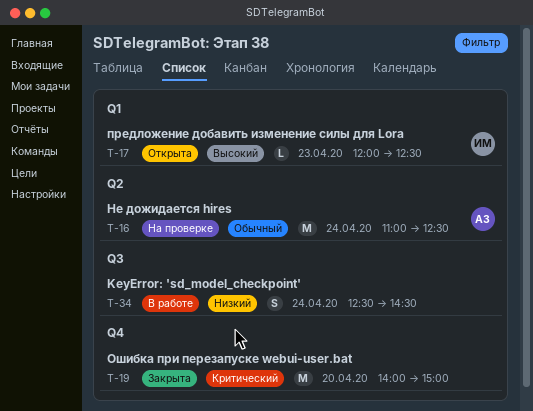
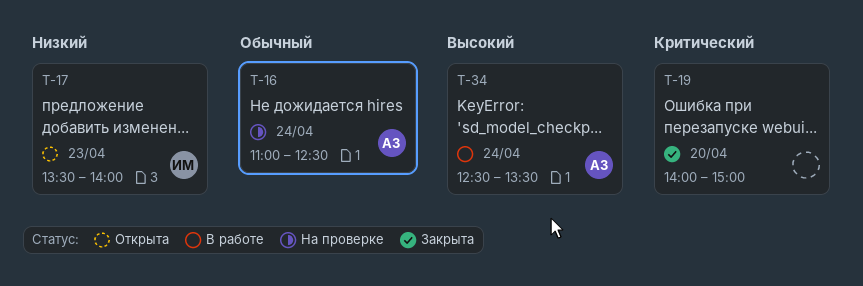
T-17, priority: Высокий -> Низкий
T-17, begins: 12:00 -> 13:30
T-17, ends: 12:30 -> 14:00
T-34, owner: none -> АЗ
T-34, priority: Низкий -> Высокий
T-34, ends: 14:30 -> 13:30

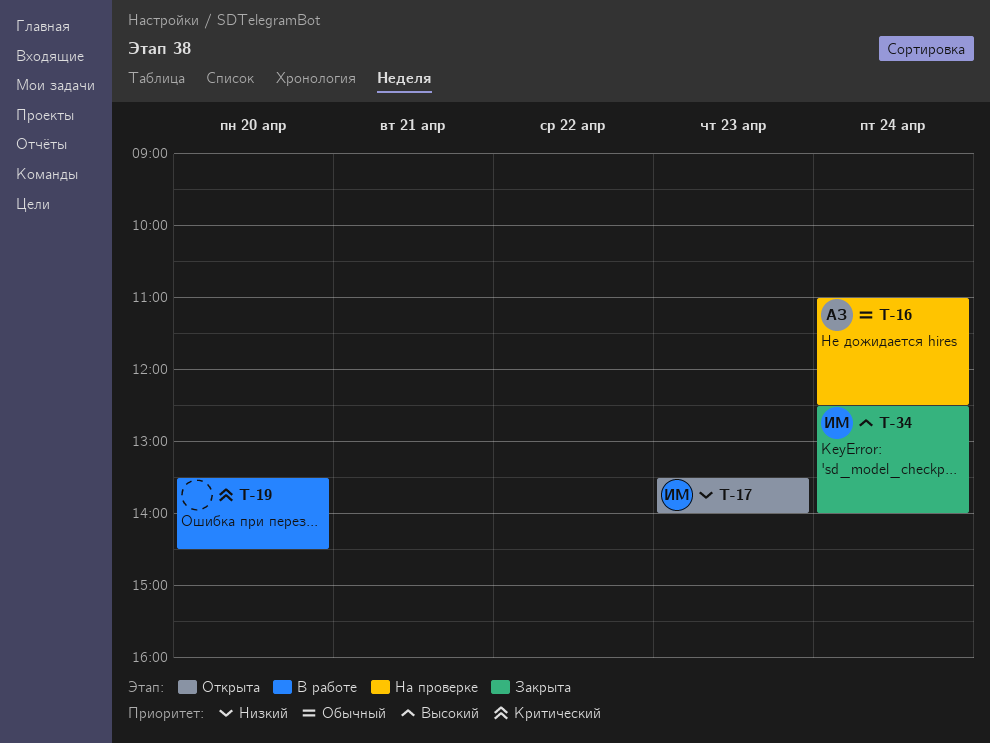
T-19, status: Закрыта -> В работе
T-19, begins: 14:00 -> 13:30
T-19, ends: 15:00 -> 14:30
T-34, status: В работе -> Закрыта
T-34, owner: АЗ -> ИМ
T-34, ends: 13:30 -> 14:00

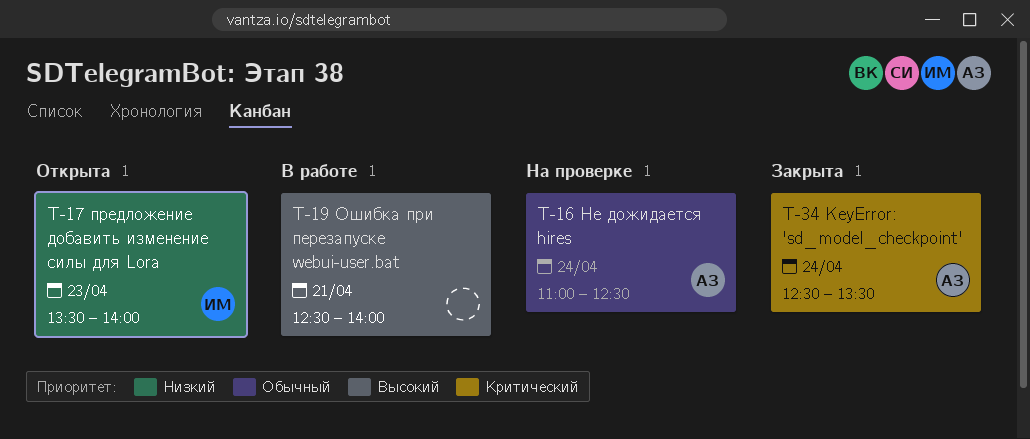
T-19, priority: Критический -> Высокий
T-19, day: Apr 20 -> Apr 21
T-19, begins: 13:30 -> 12:30
T-19, ends: 14:30 -> 14:00
T-34, owner: ИМ -> АЗ
T-34, priority: Высокий -> Критический
T-34, ends: 14:00 -> 13:30

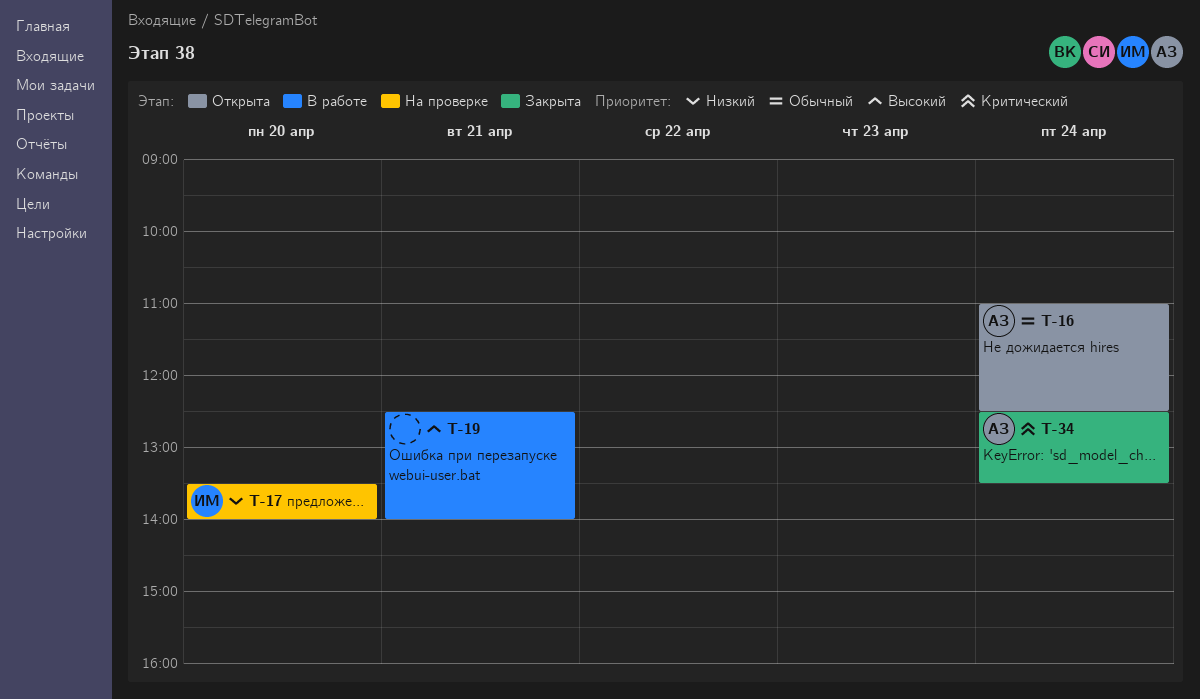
T-16, status: На проверке -> Открыта
T-17, status: Открыта -> На проверке
T-17, day: Apr 23 -> Apr 20

